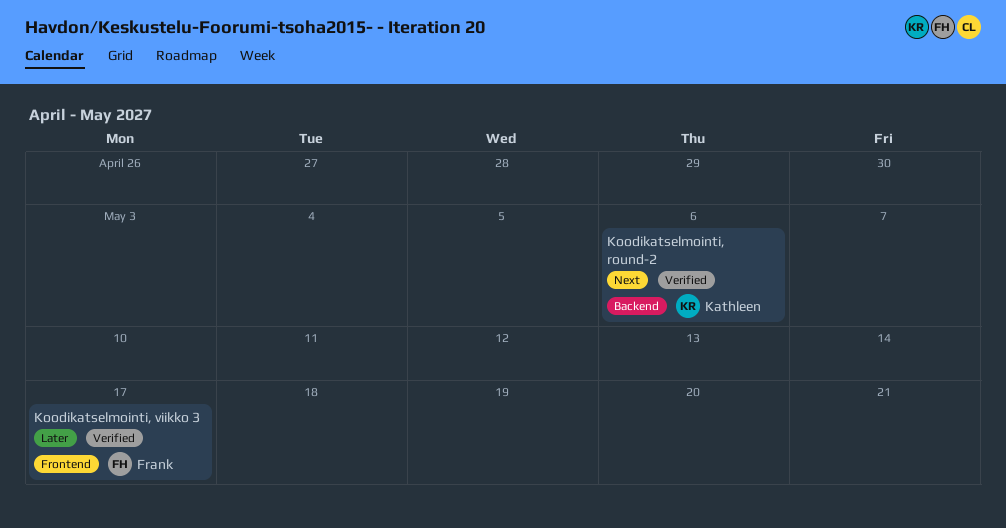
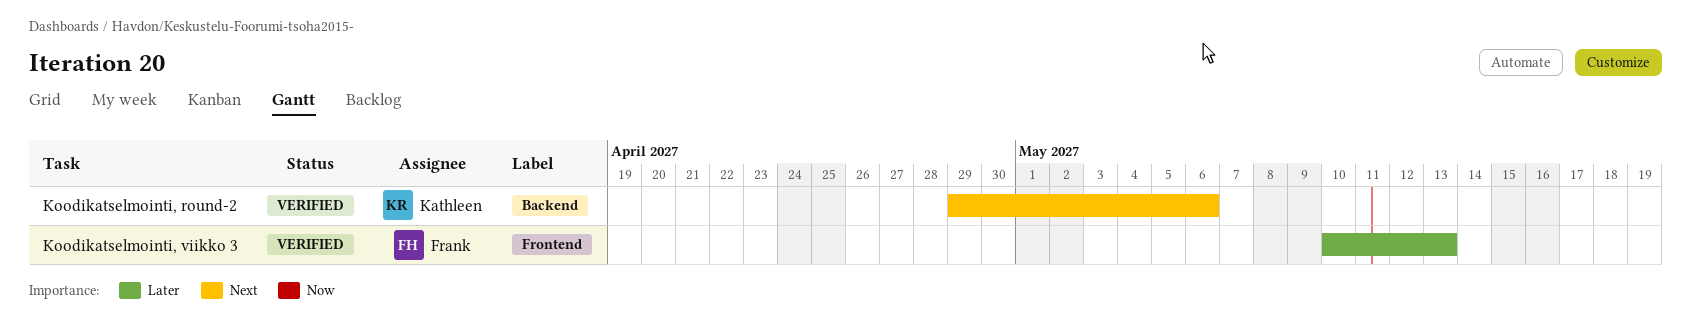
Koodikatselmointi, viikko 3, due: May 17 -> May 13

